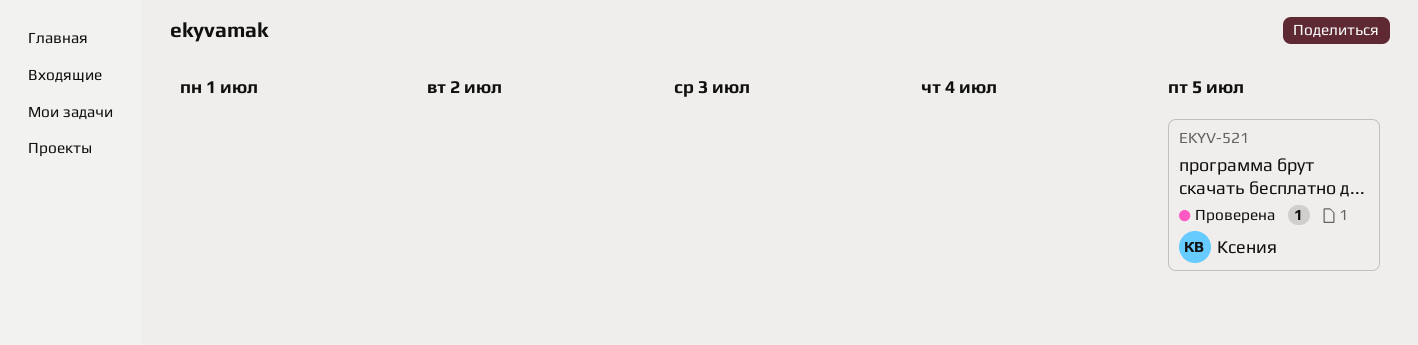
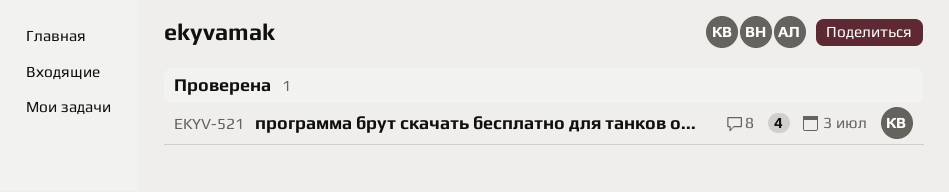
EKYV-521, estimate: 1 -> 4
EKYV-521, due: Jul 5 -> Jul 3

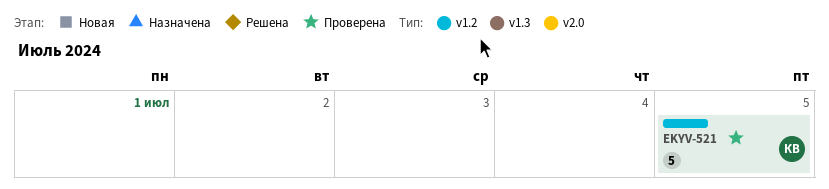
EKYV-521, estimate: 4 -> 5
EKYV-521, due: Jul 3 -> Jul 5

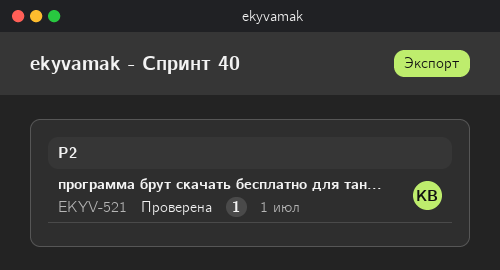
EKYV-521, estimate: 5 -> 1
EKYV-521, due: Jul 5 -> Jul 1

